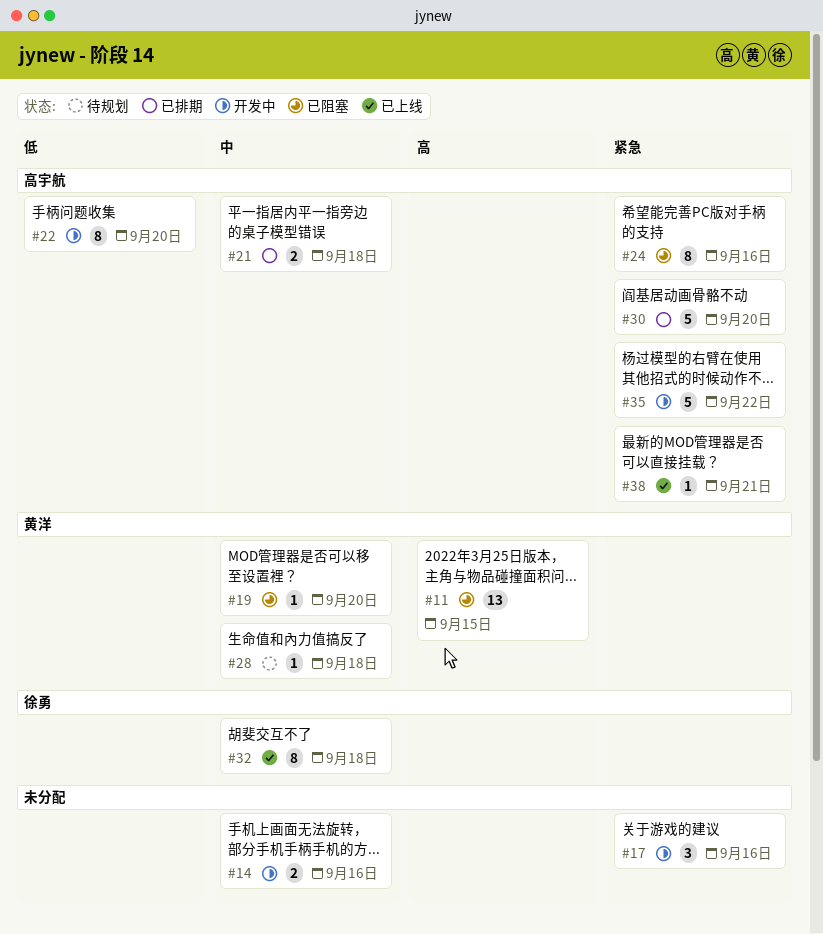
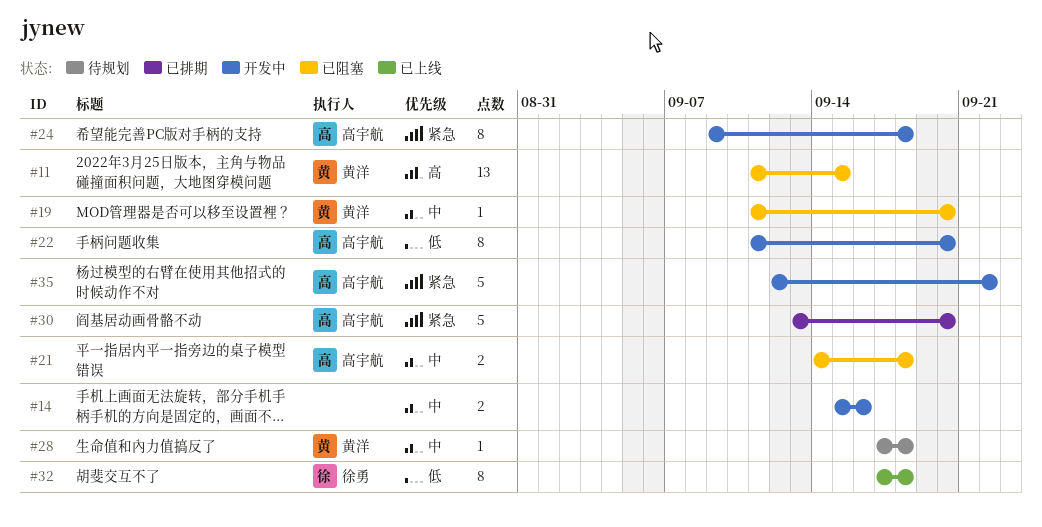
#17: present -> none
#21, status: 已排期 -> 已阻塞
#24, status: 已阻塞 -> 开发中
#24, due: Sep 16 -> Sep 18
#32, priority: 中 -> 低
#38: present -> none

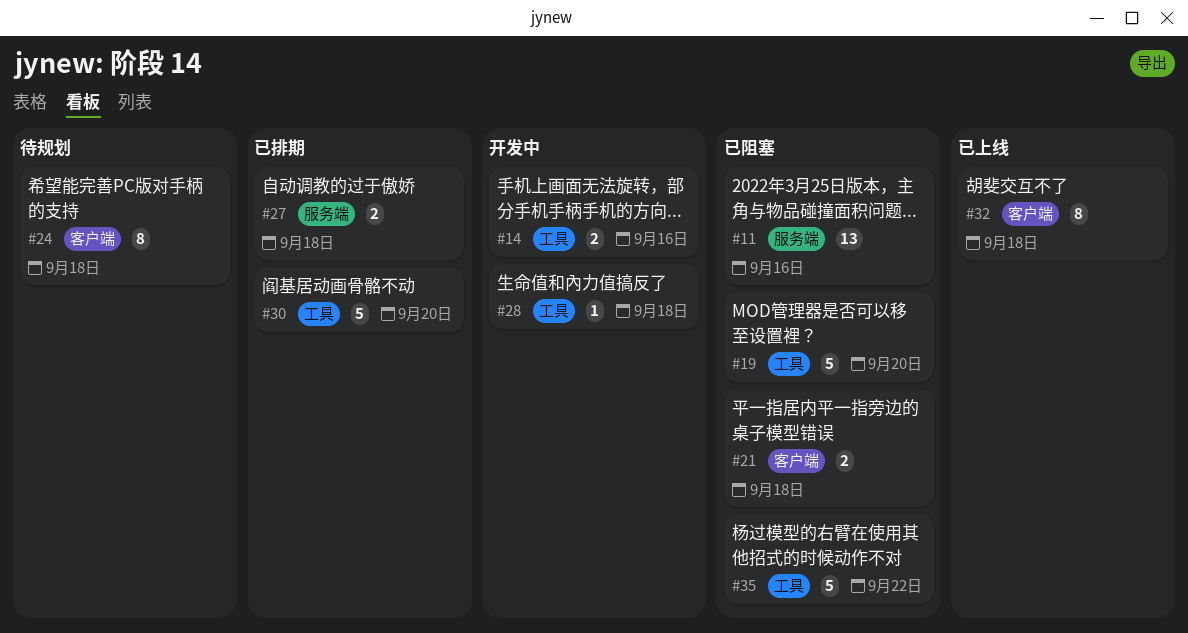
#11, due: Sep 15 -> Sep 16
#19, estimate: 1 -> 5
#22: present -> none
#24, status: 开发中 -> 待规划
#27: none -> present
#28, status: 待规划 -> 开发中
#35, status: 开发中 -> 已阻塞

